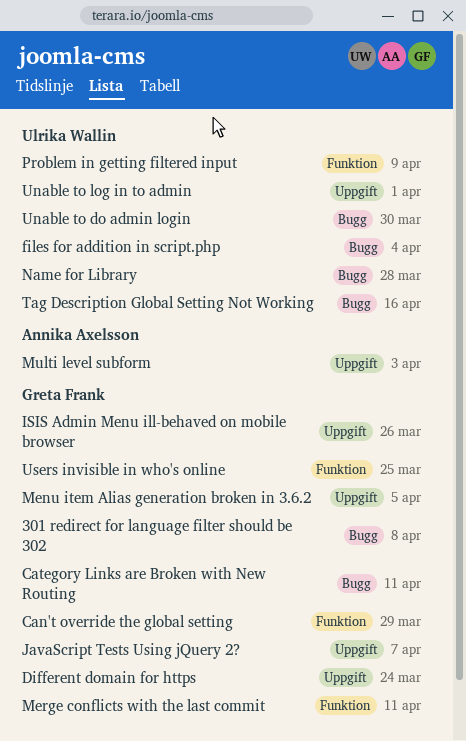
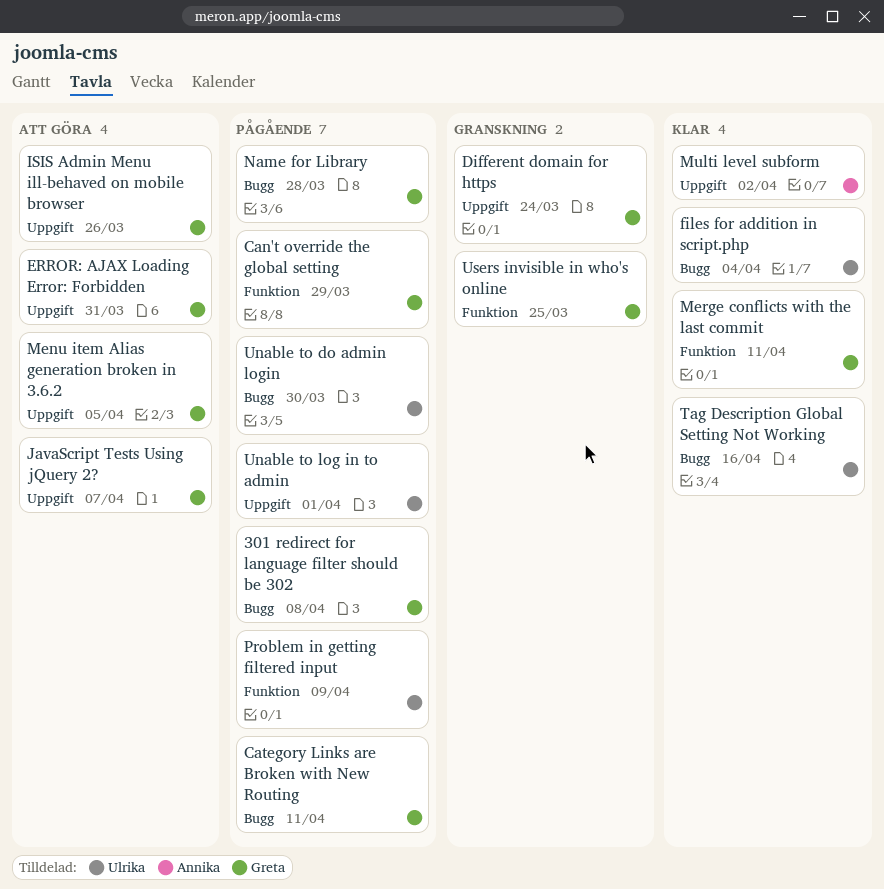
ERROR: AJAX Loading Error: Forbidden: none -> present
Multi level subform, due: Apr 3 -> Apr 2
Name for Library, owner: Ulrika Wallin -> Greta Frank

